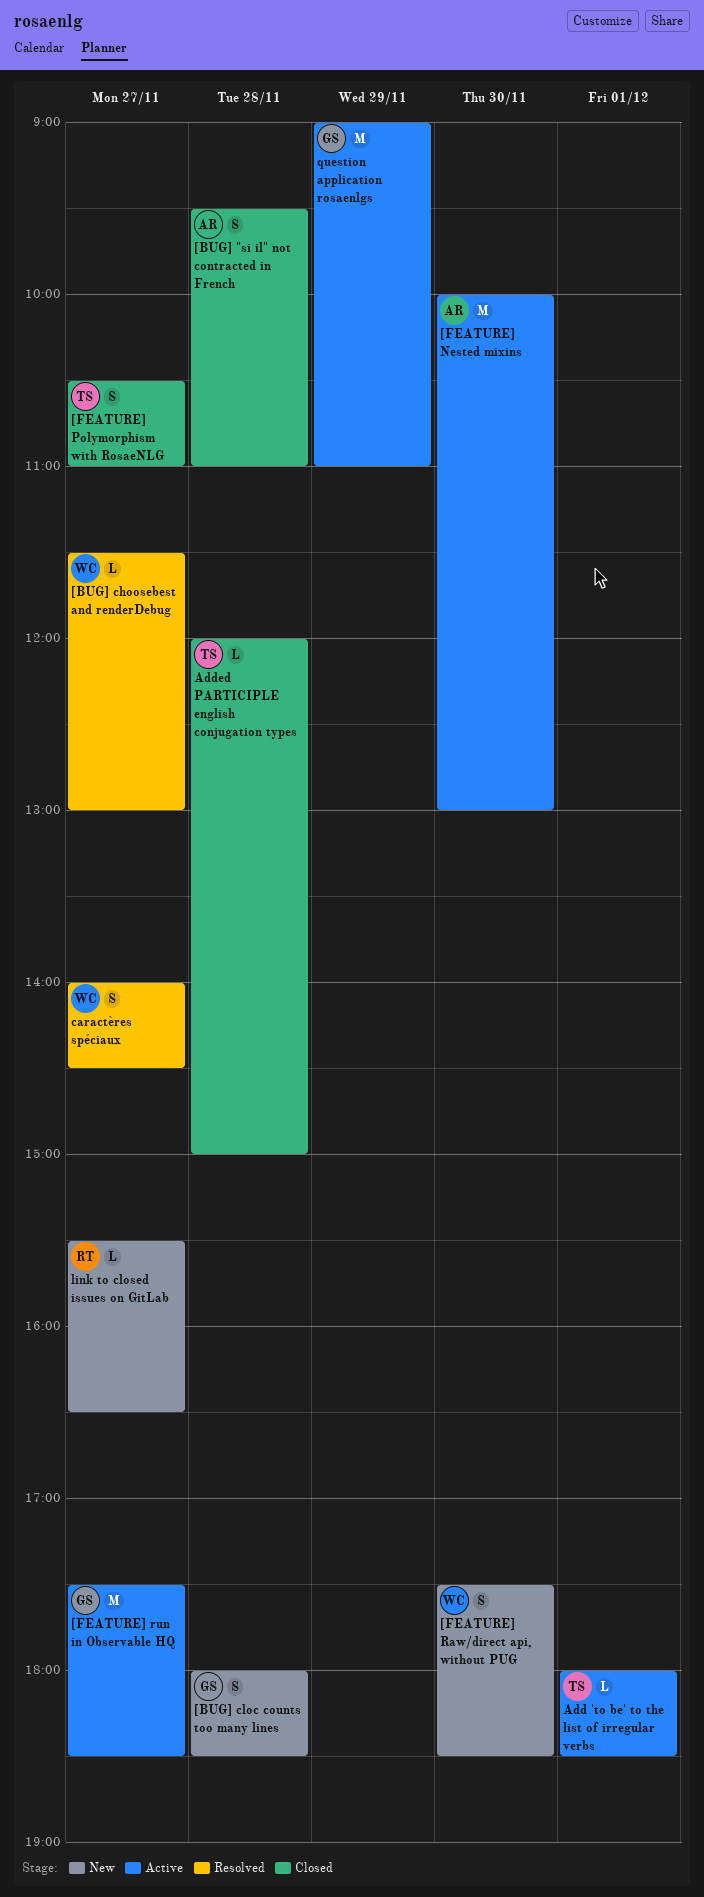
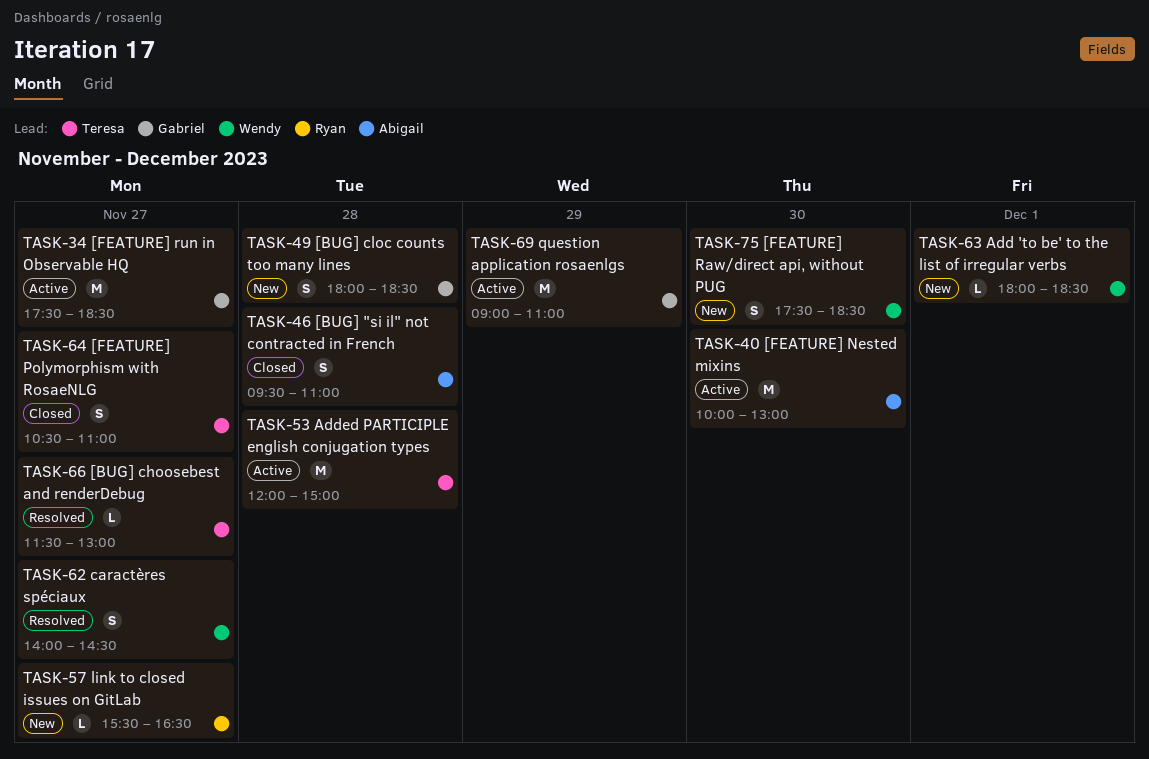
[BUG] choosebest and renderDebug, owner: Wendy -> Teresa
Add 'to be' to the list of irregular verbs, status: Active -> New
Add 'to be' to the list of irregular verbs, owner: Teresa -> Wendy
Added PARTICIPLE english conjugation types, status: Closed -> Active
Added PARTICIPLE english conjugation types, estimate: L -> M

